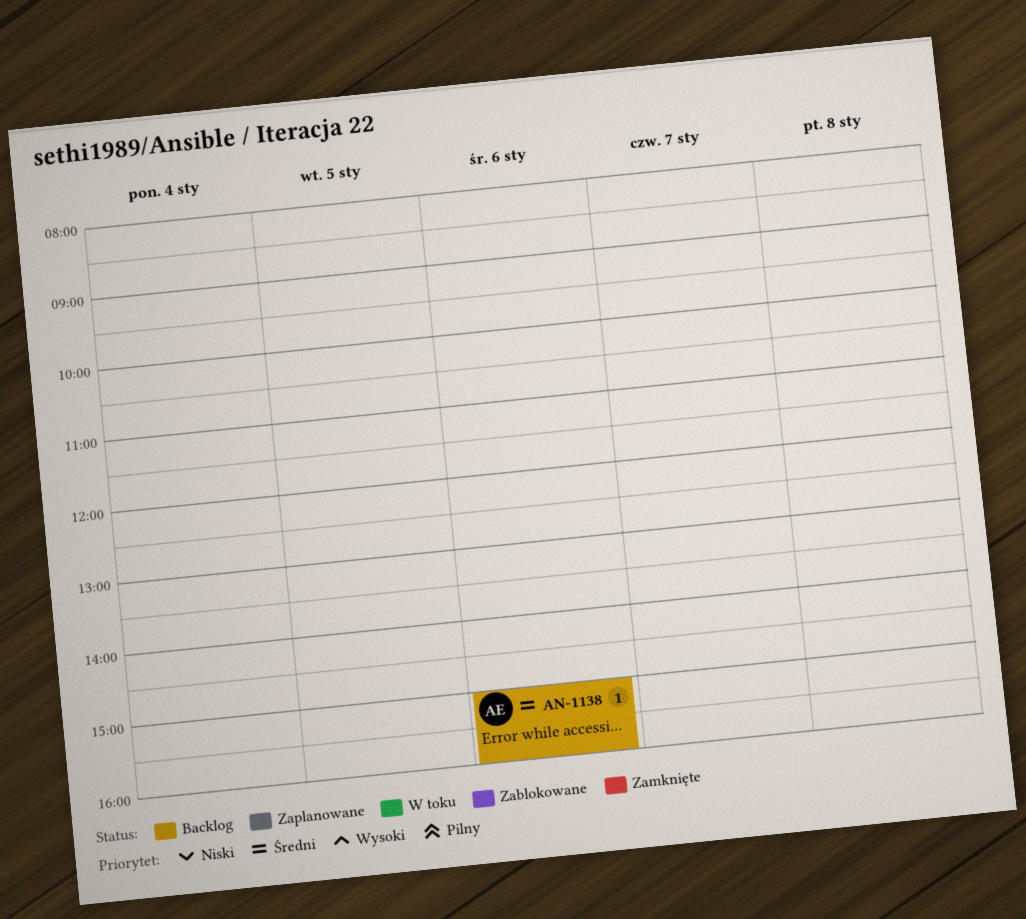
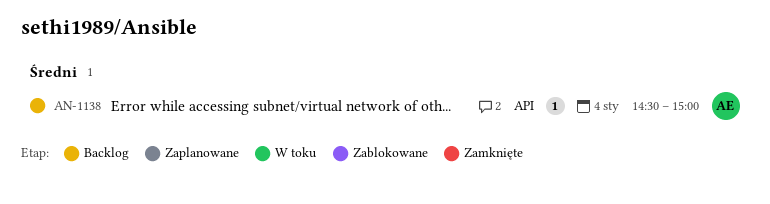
AN-1138, day: Jan 6 -> Jan 4
AN-1138, begins: 15:00 -> 14:30
AN-1138, ends: 16:00 -> 15:00

